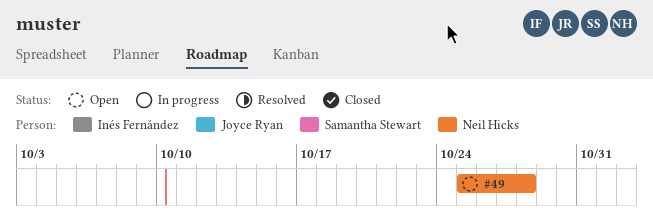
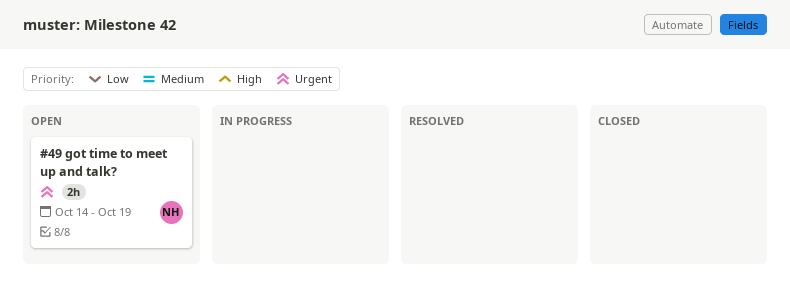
#49, start: Oct 25 -> Oct 14
#49, due: Oct 28 -> Oct 19

